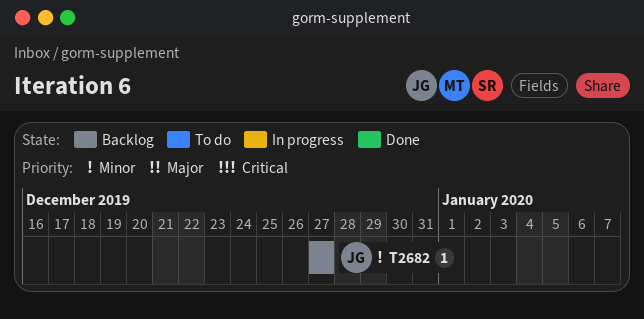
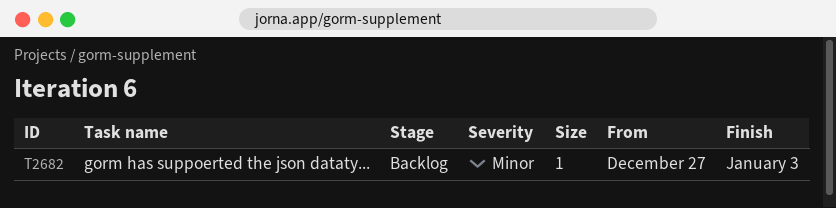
T2682, due: Dec 27 -> Jan 3

